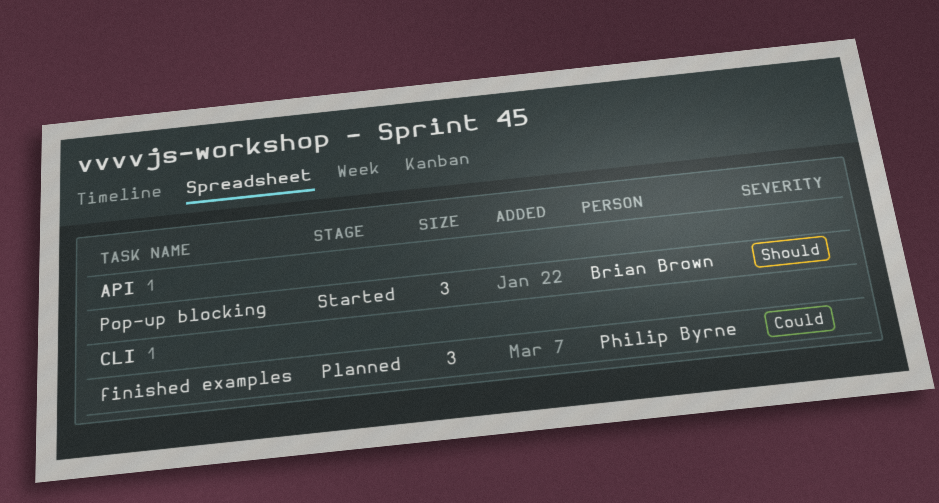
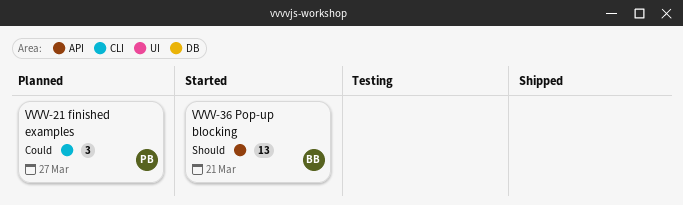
Pop-up blocking, estimate: 3 -> 13

